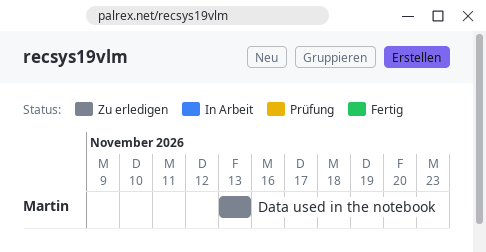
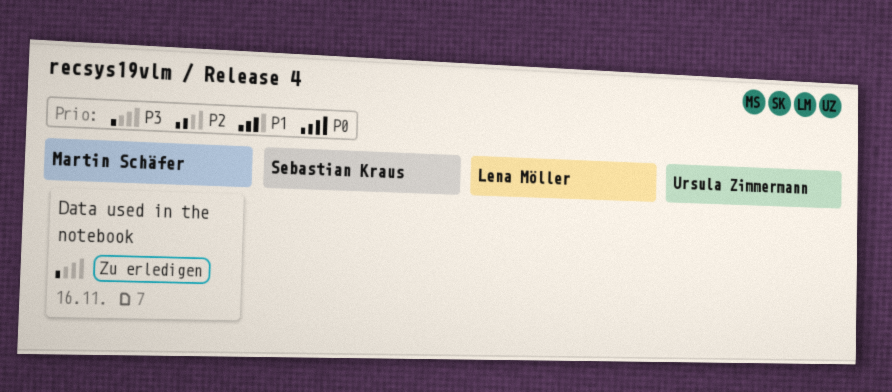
Data used in the notebook, due: Nov 13 -> Nov 16

